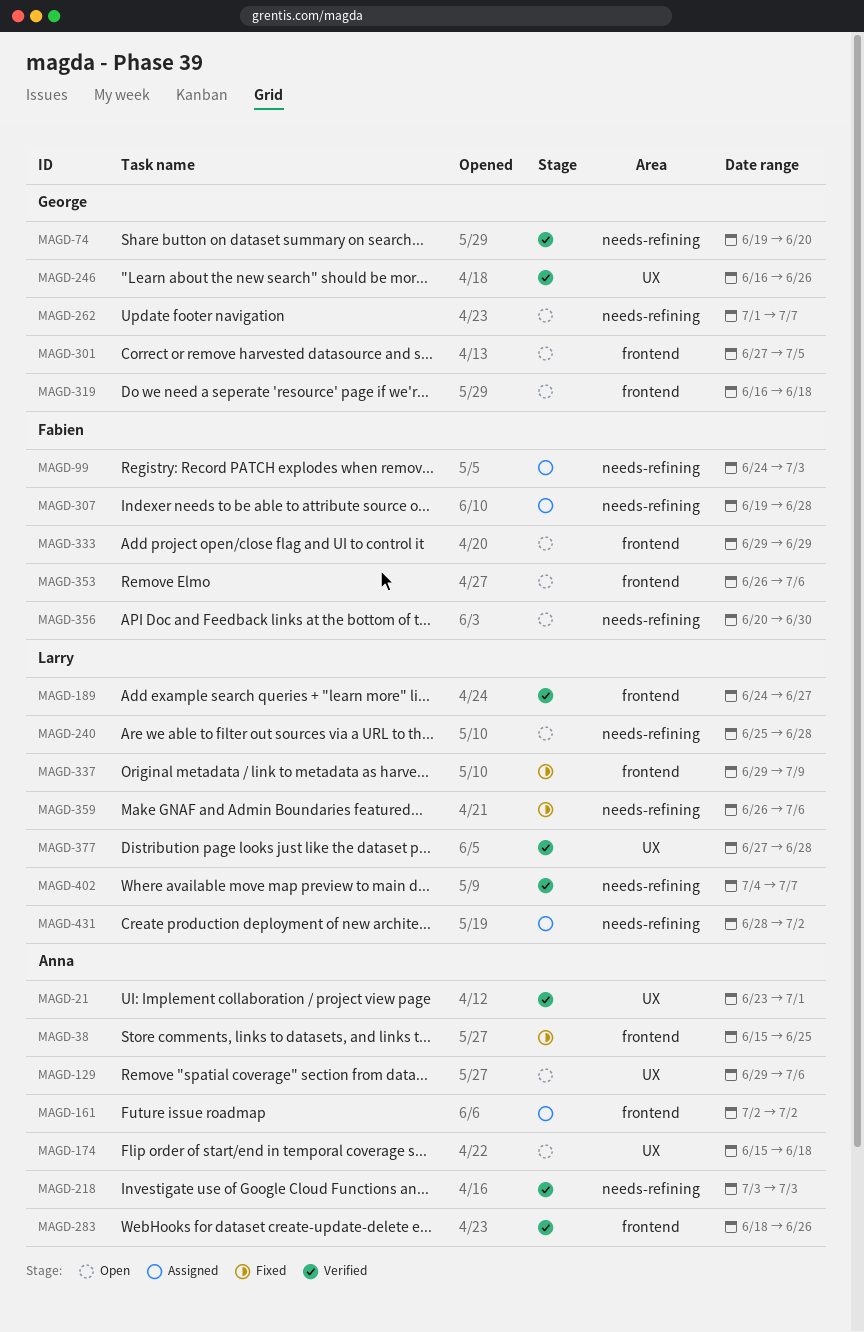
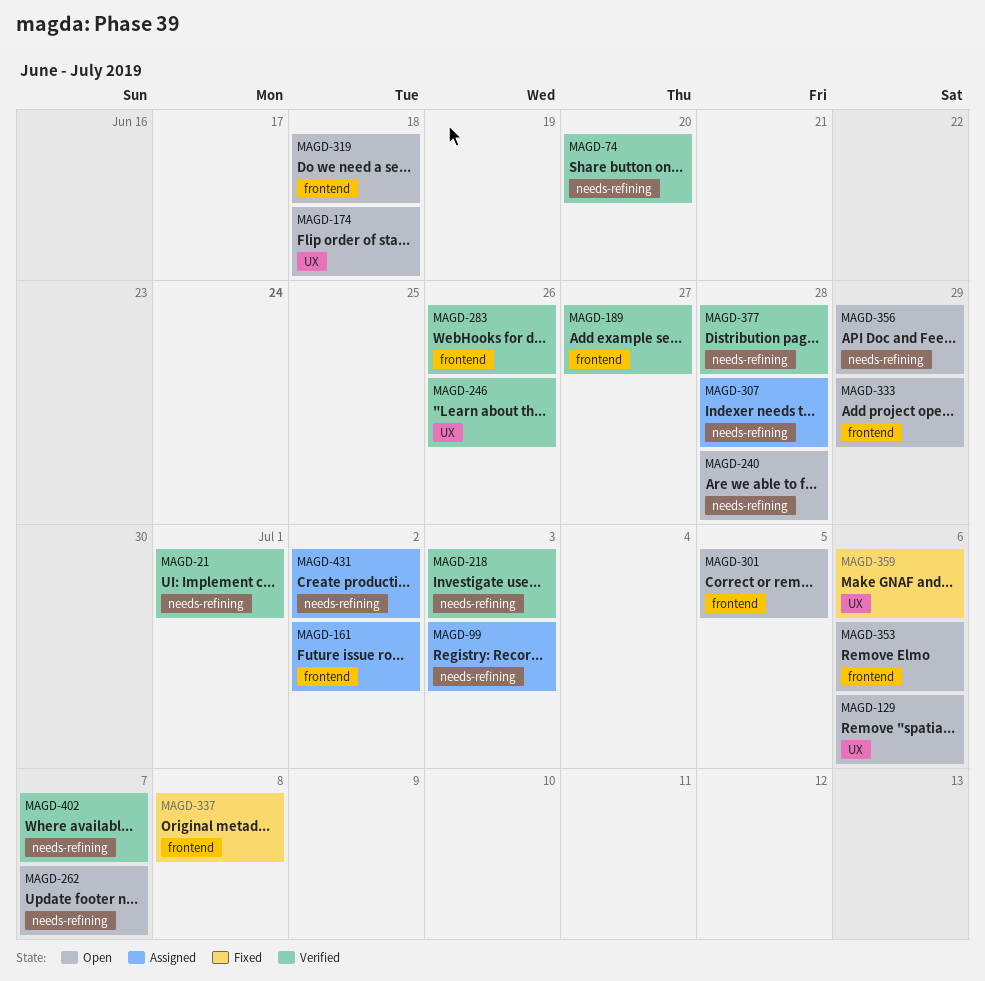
MAGD-21, label: UX -> needs-refining
MAGD-38: present -> none
MAGD-337, due: Jul 9 -> Jul 8
MAGD-356, due: Jun 30 -> Jun 29
MAGD-359, label: needs-refining -> UX
MAGD-377, label: UX -> needs-refining

